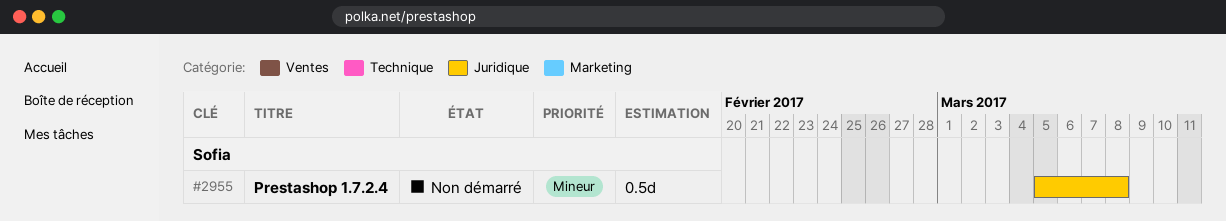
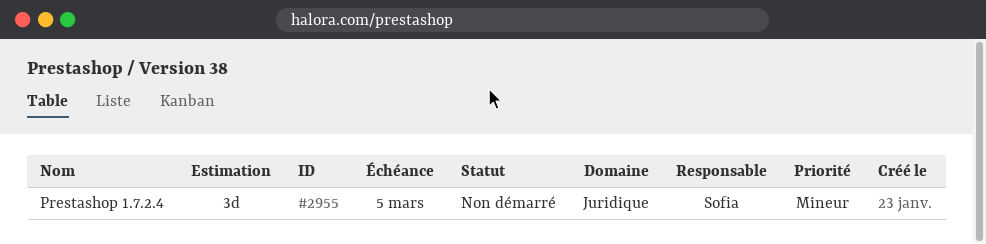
#2955, estimate: 0.5d -> 3d
#2955, due: Mar 8 -> Mar 5

